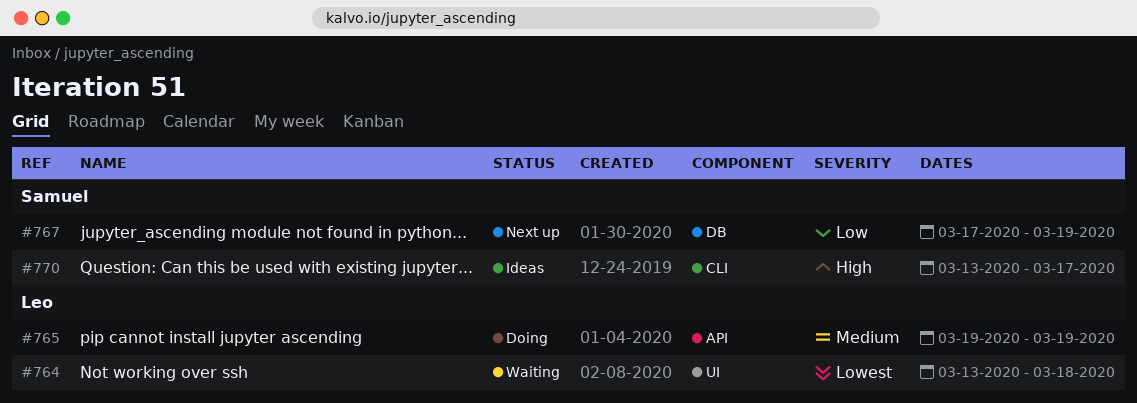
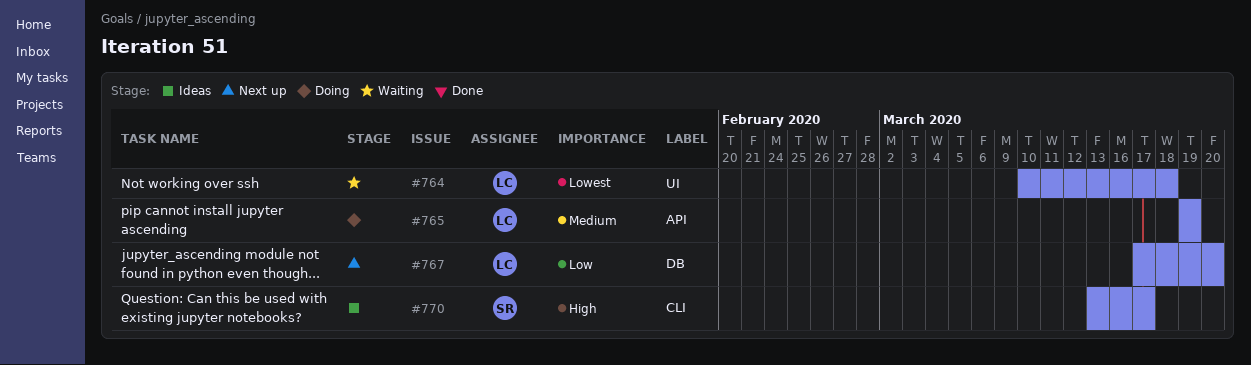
#764, start: Mar 13 -> Mar 10
#767, owner: Samuel -> Leo
#767, due: Mar 19 -> Mar 20

